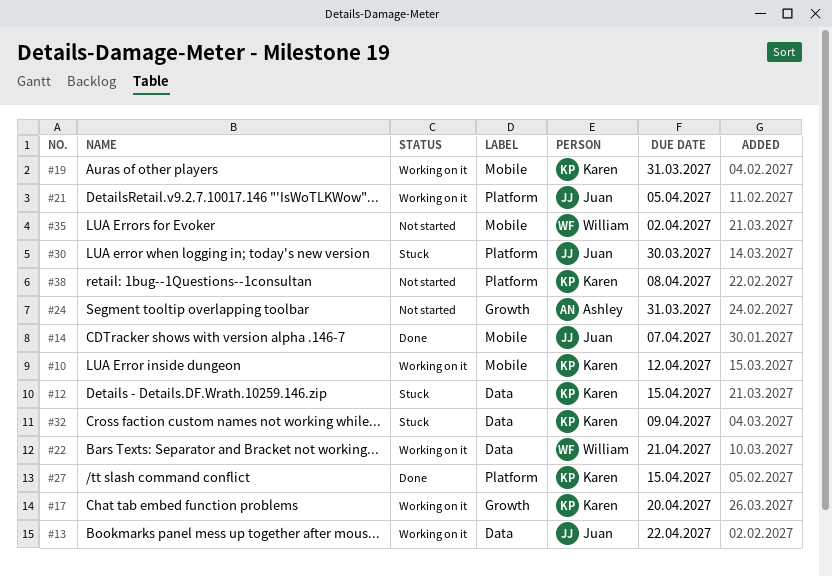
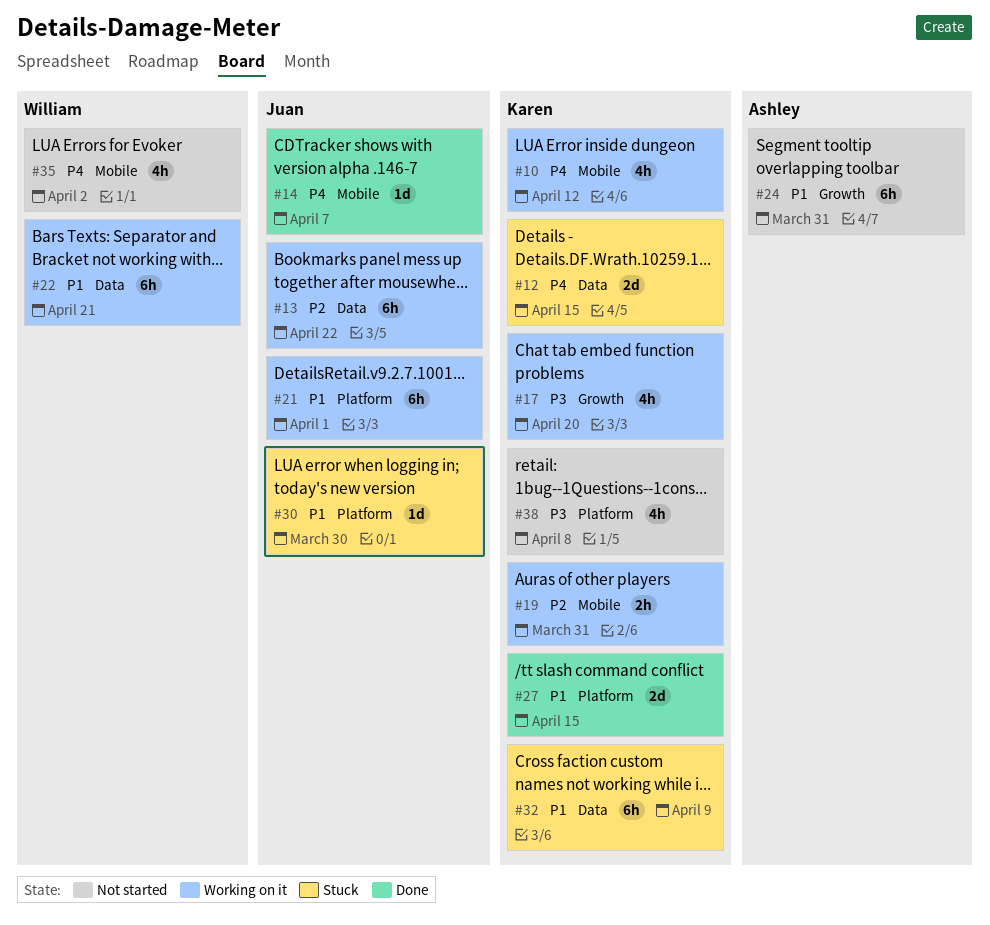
#21, due: Apr 5 -> Apr 1

